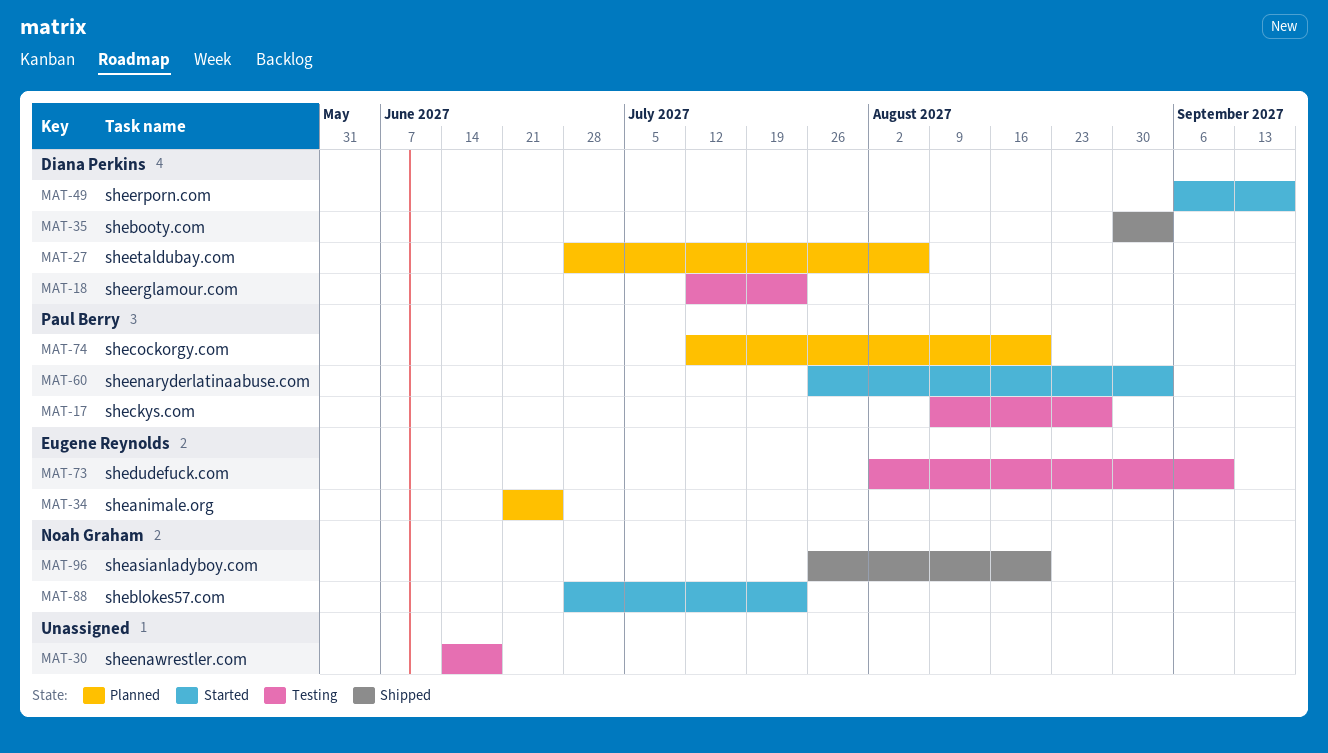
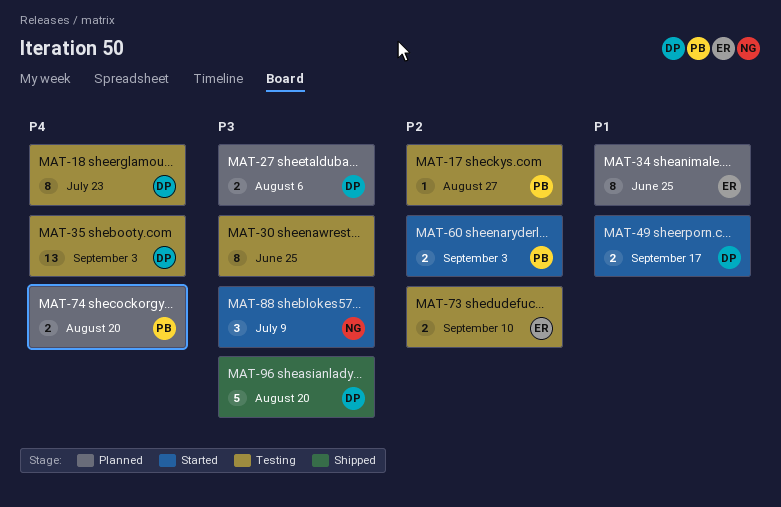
MAT-30, due: Jun 18 -> Jun 25
MAT-35, status: Shipped -> Testing
MAT-88, due: Jul 23 -> Jul 9
MAT-96, owner: Noah Graham -> Diana Perkins

